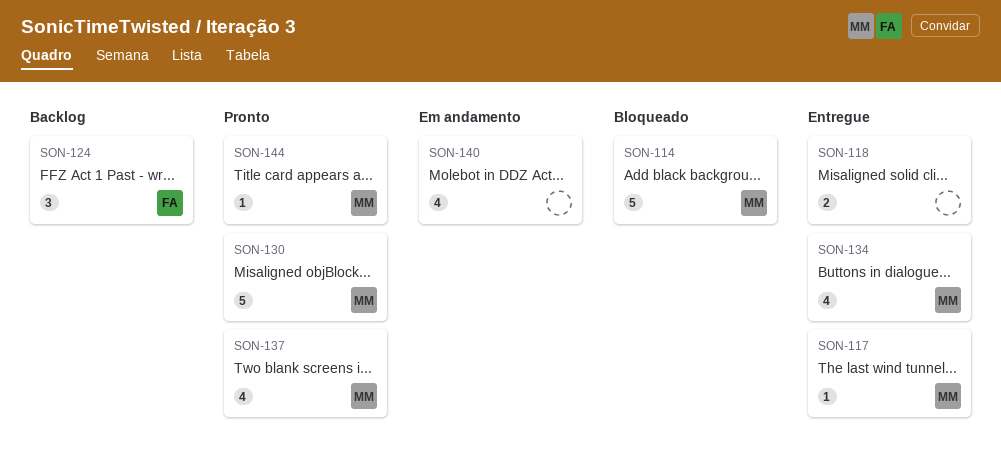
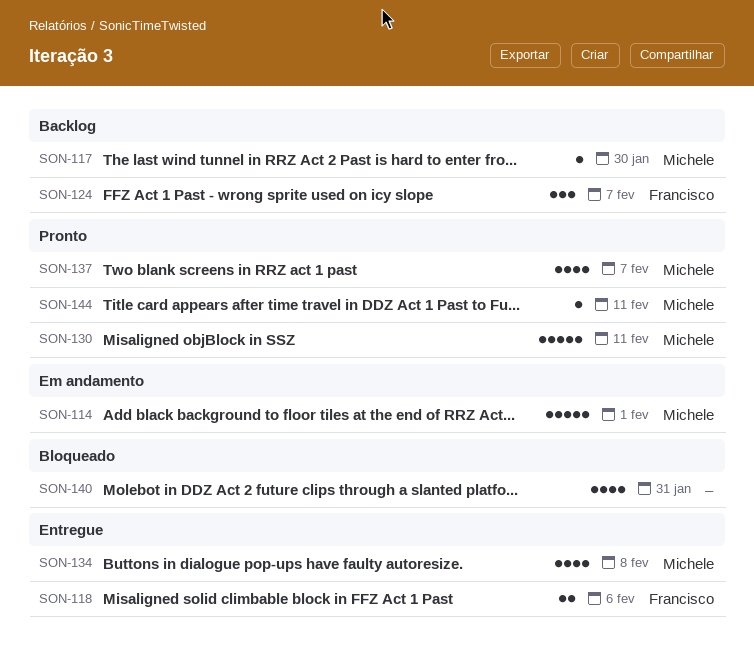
SON-114, status: Bloqueado -> Em andamento
SON-117, status: Entregue -> Backlog
SON-118, owner: none -> Francisco
SON-140, status: Em andamento -> Bloqueado

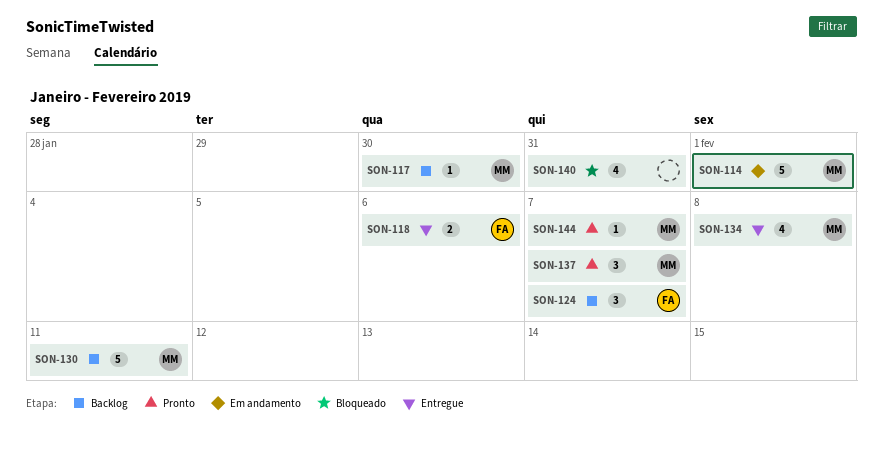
SON-130, status: Pronto -> Backlog
SON-137, estimate: 4 -> 3
SON-144, due: Feb 11 -> Feb 7

